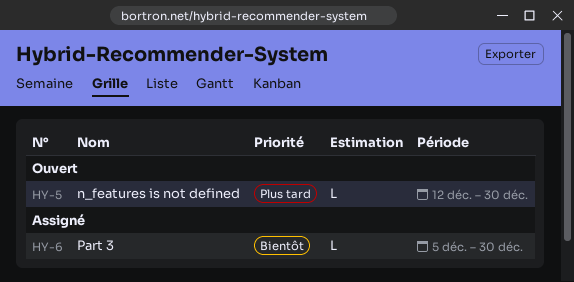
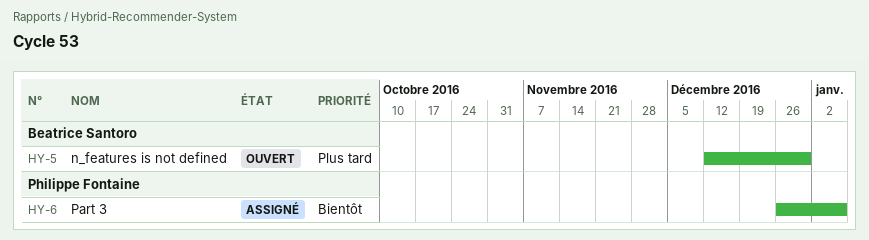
HY-6, start: Dec 5 -> Dec 26
HY-6, due: Dec 30 -> Jan 6

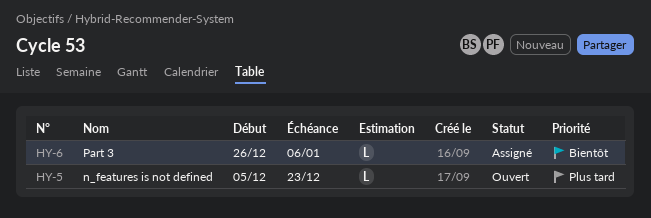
HY-5, start: Dec 12 -> Dec 5
HY-5, due: Dec 30 -> Dec 23

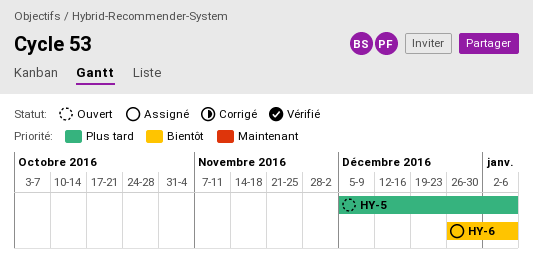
HY-5, due: Dec 23 -> Jan 6

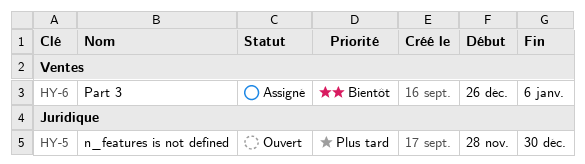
HY-5, start: Dec 5 -> Nov 28
HY-5, due: Jan 6 -> Dec 30

